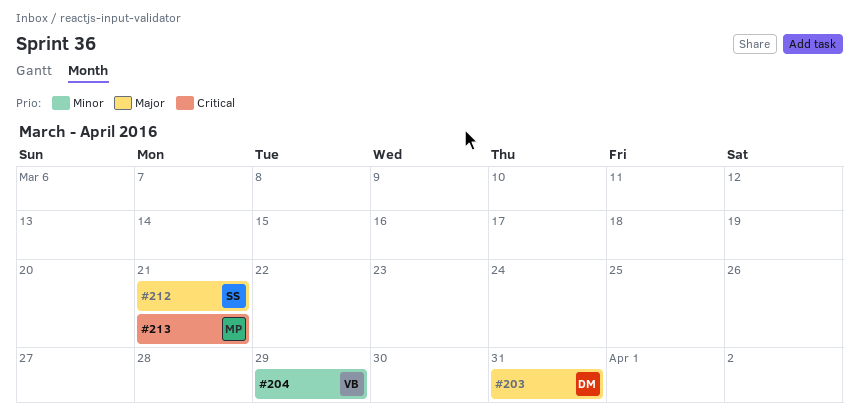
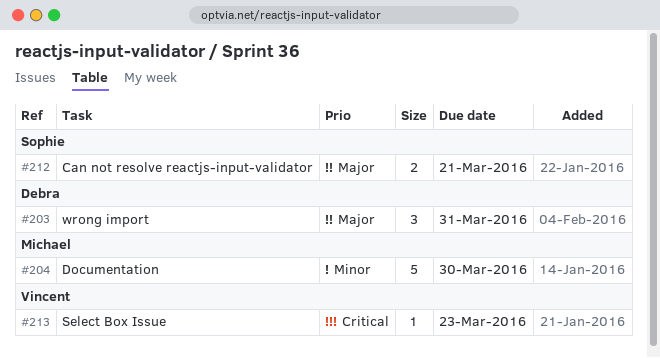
#204, owner: Vincent -> Michael
#204, due: Mar 29 -> Mar 30
#213, owner: Michael -> Vincent
#213, due: Mar 21 -> Mar 23

